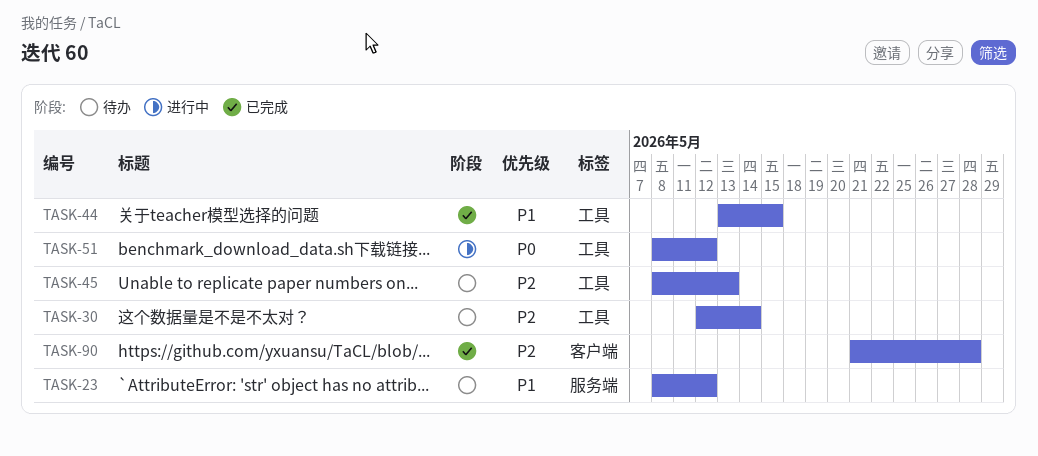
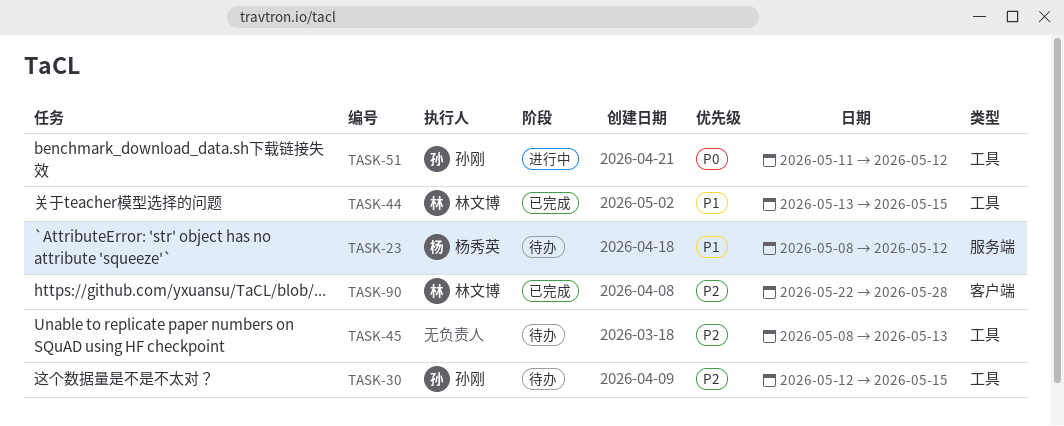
TASK-30, due: May 14 -> May 15
TASK-51, start: May 8 -> May 11
TASK-90, start: May 21 -> May 22

